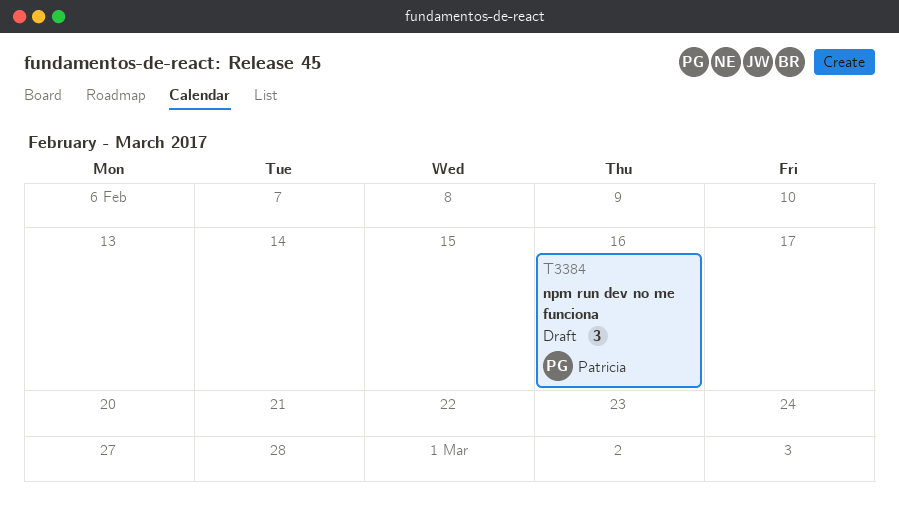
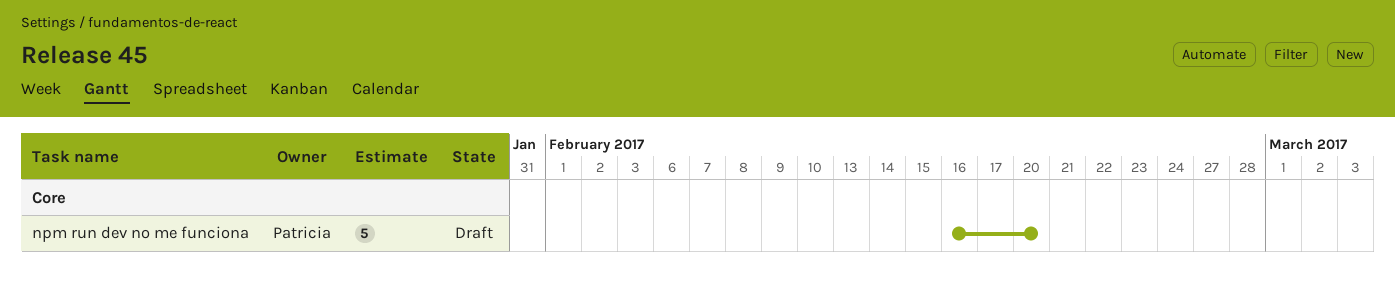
npm run dev no me funciona, estimate: 3 -> 5
npm run dev no me funciona, due: Feb 16 -> Feb 20

